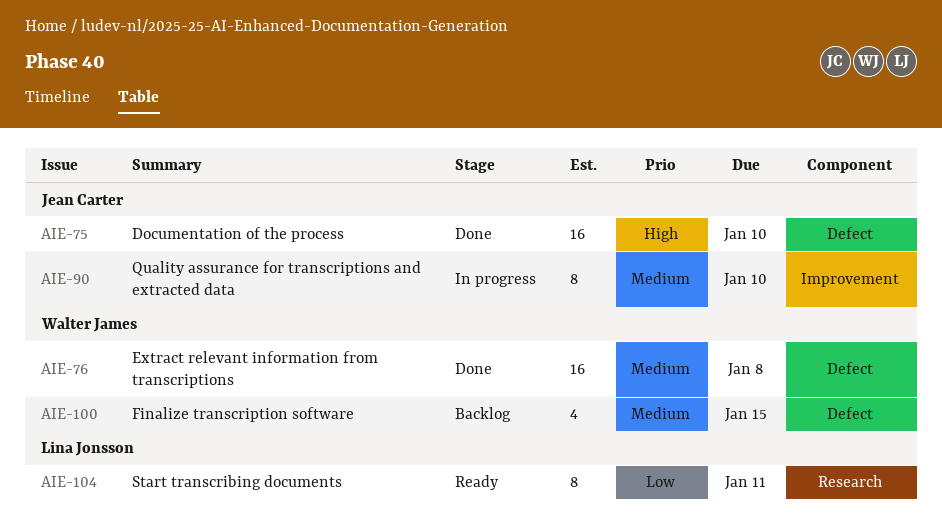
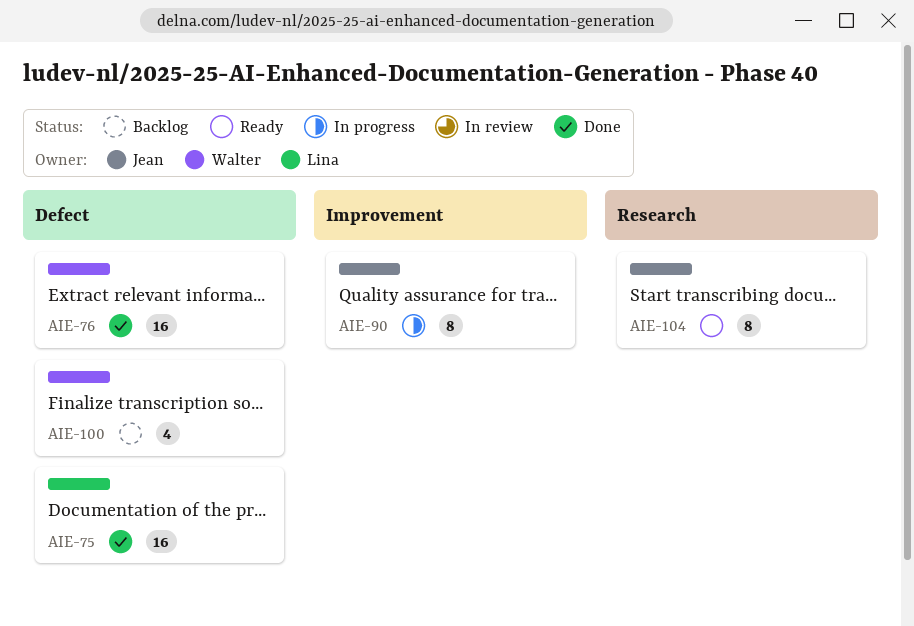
AIE-75, owner: Jean Carter -> Lina Jonsson
AIE-104, owner: Lina Jonsson -> Jean Carter

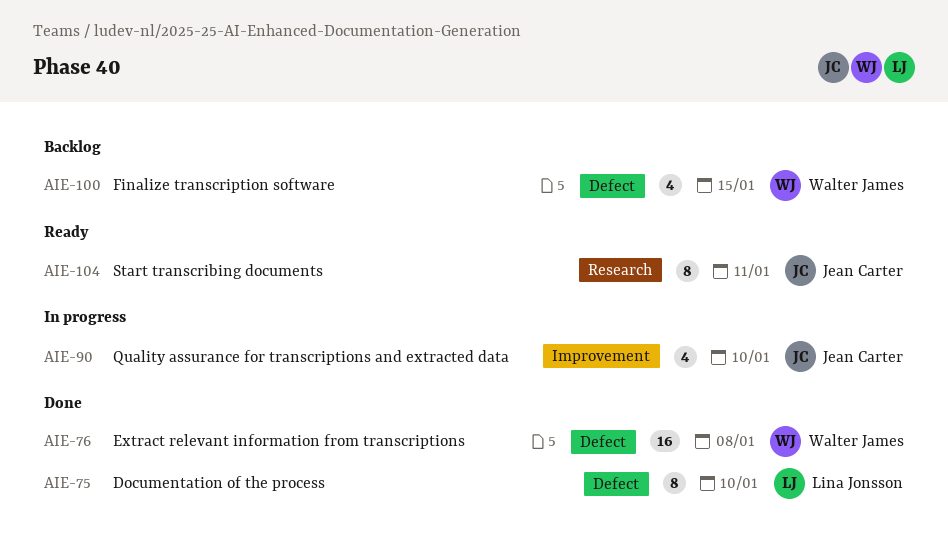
AIE-75, estimate: 16 -> 8
AIE-90, estimate: 8 -> 4

